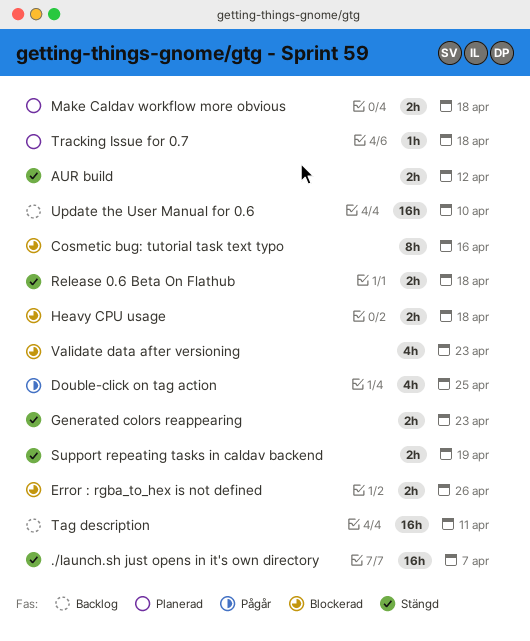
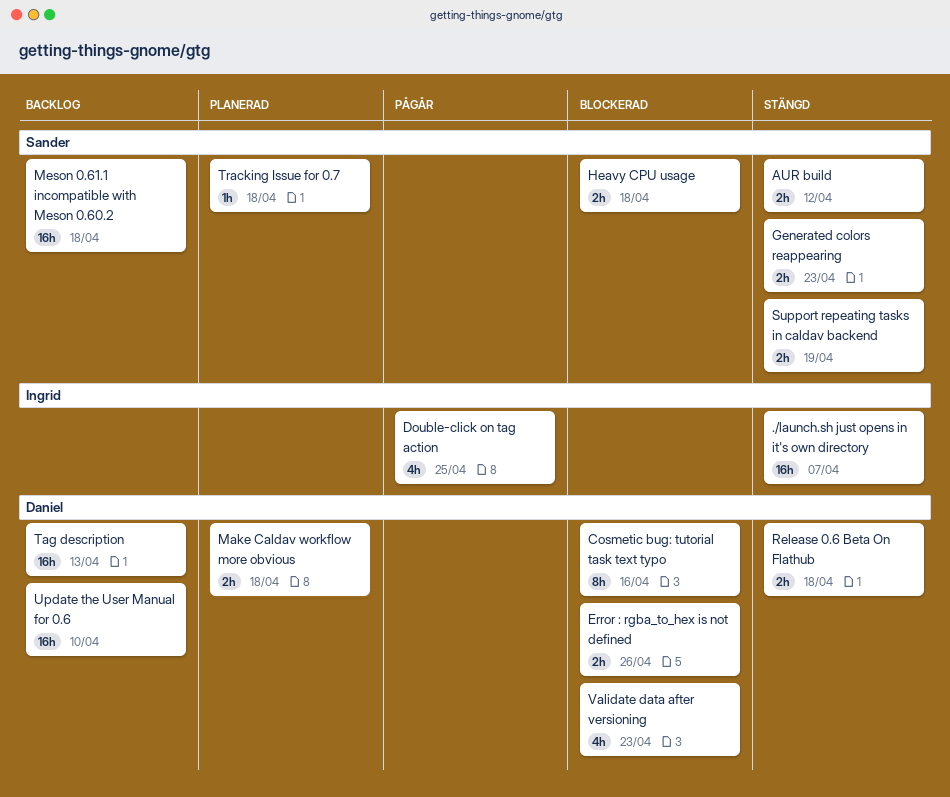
Meson 0.61.1 incompatible with Meson 0.60.2: none -> present
Tag description, due: Apr 11 -> Apr 13

